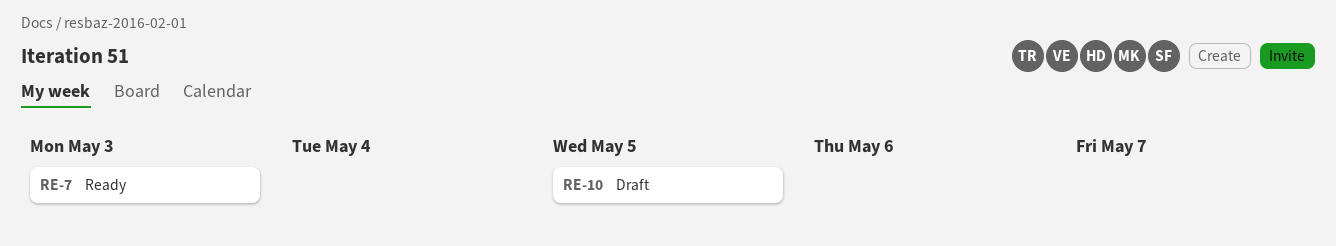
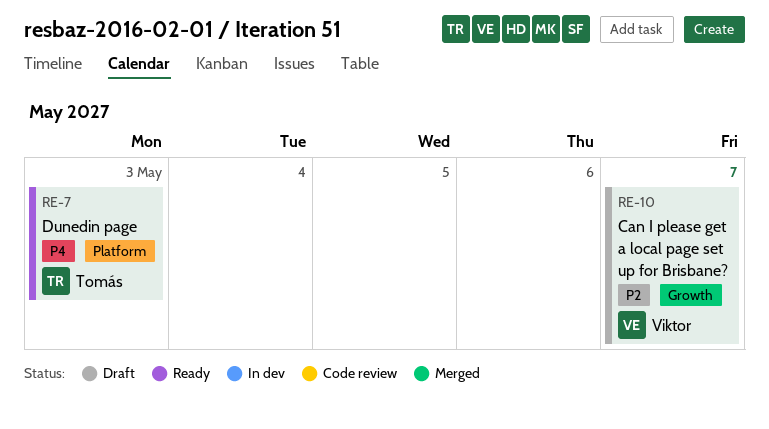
RE-10, due: May 5 -> May 7

